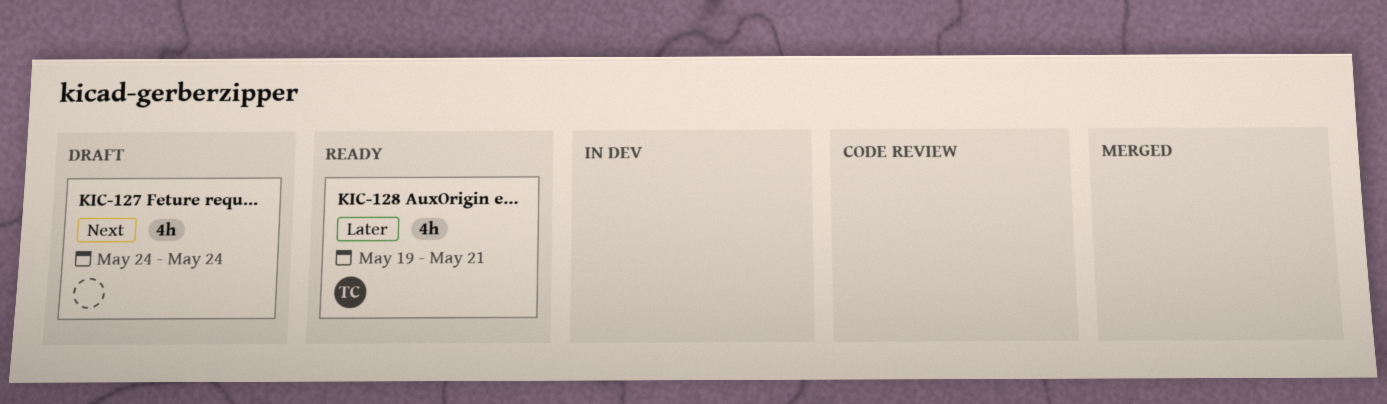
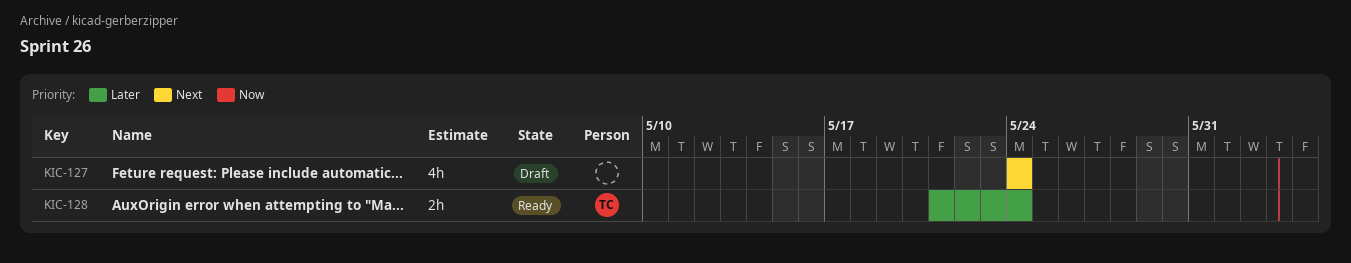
KIC-128, estimate: 4h -> 2h
KIC-128, start: May 19 -> May 21
KIC-128, due: May 21 -> May 24

